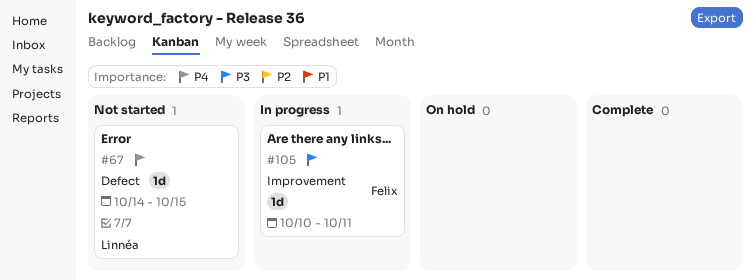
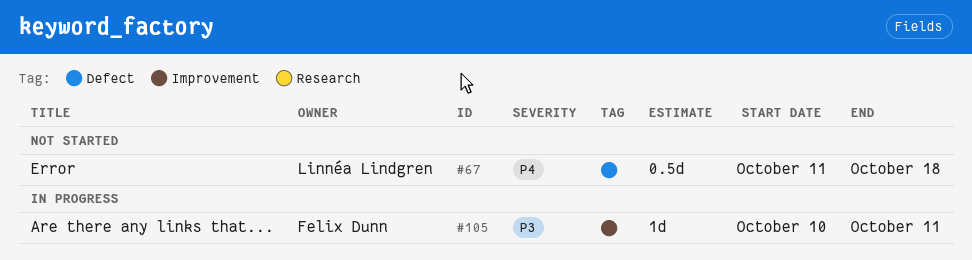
#67, estimate: 1d -> 0.5d
#67, start: Oct 14 -> Oct 11
#67, due: Oct 15 -> Oct 18

